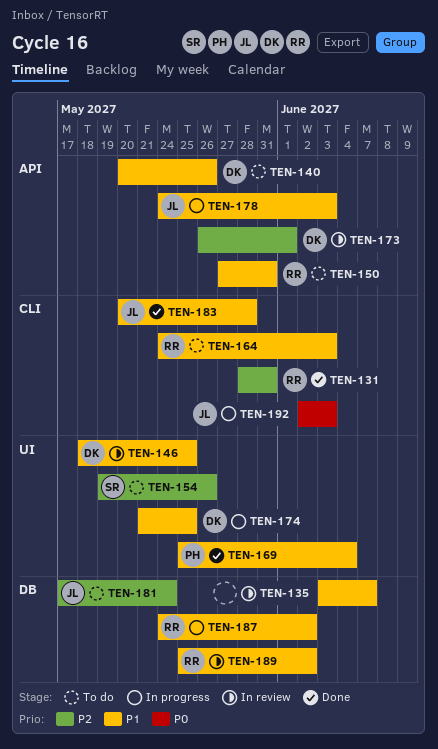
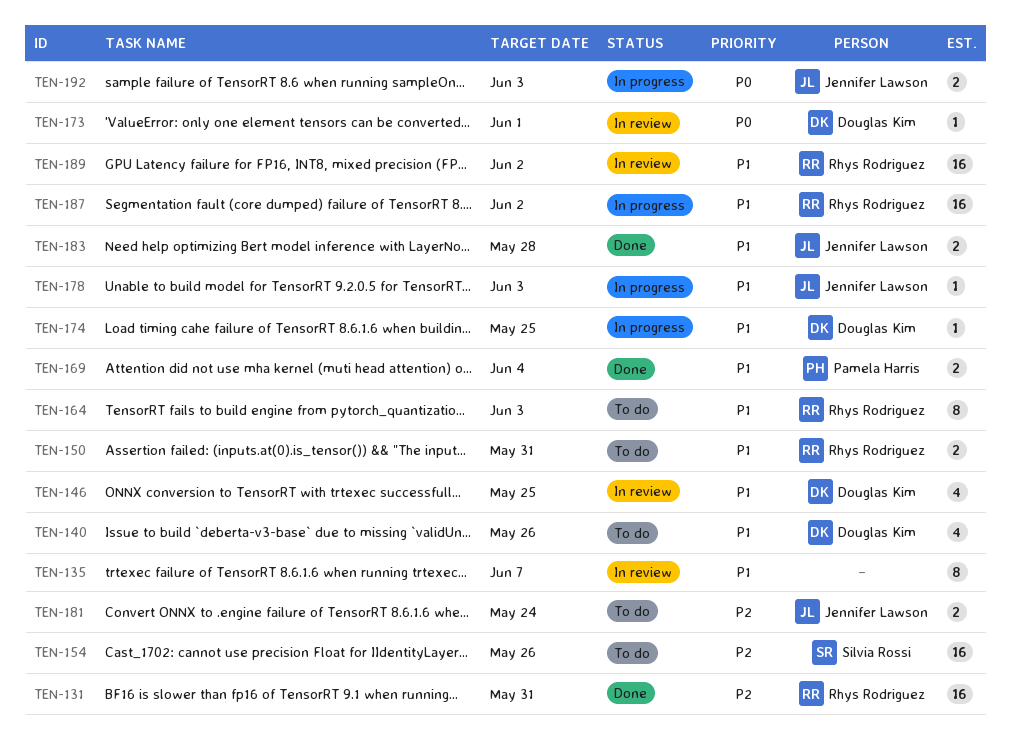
TEN-173, priority: P2 -> P0

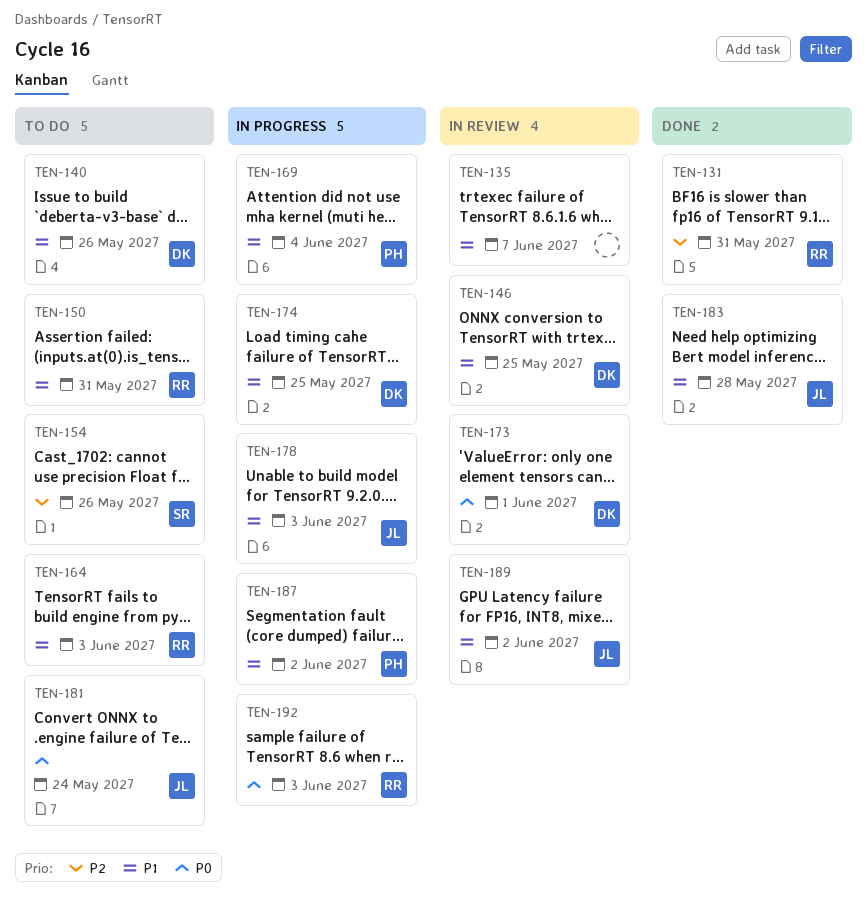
TEN-169, status: Done -> In progress
TEN-181, priority: P2 -> P0
TEN-187, owner: Rhys Rodriguez -> Pamela Harris
TEN-189, owner: Rhys Rodriguez -> Jennifer Lawson
TEN-192, owner: Jennifer Lawson -> Rhys Rodriguez

